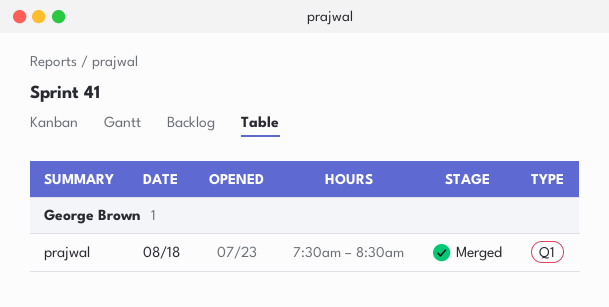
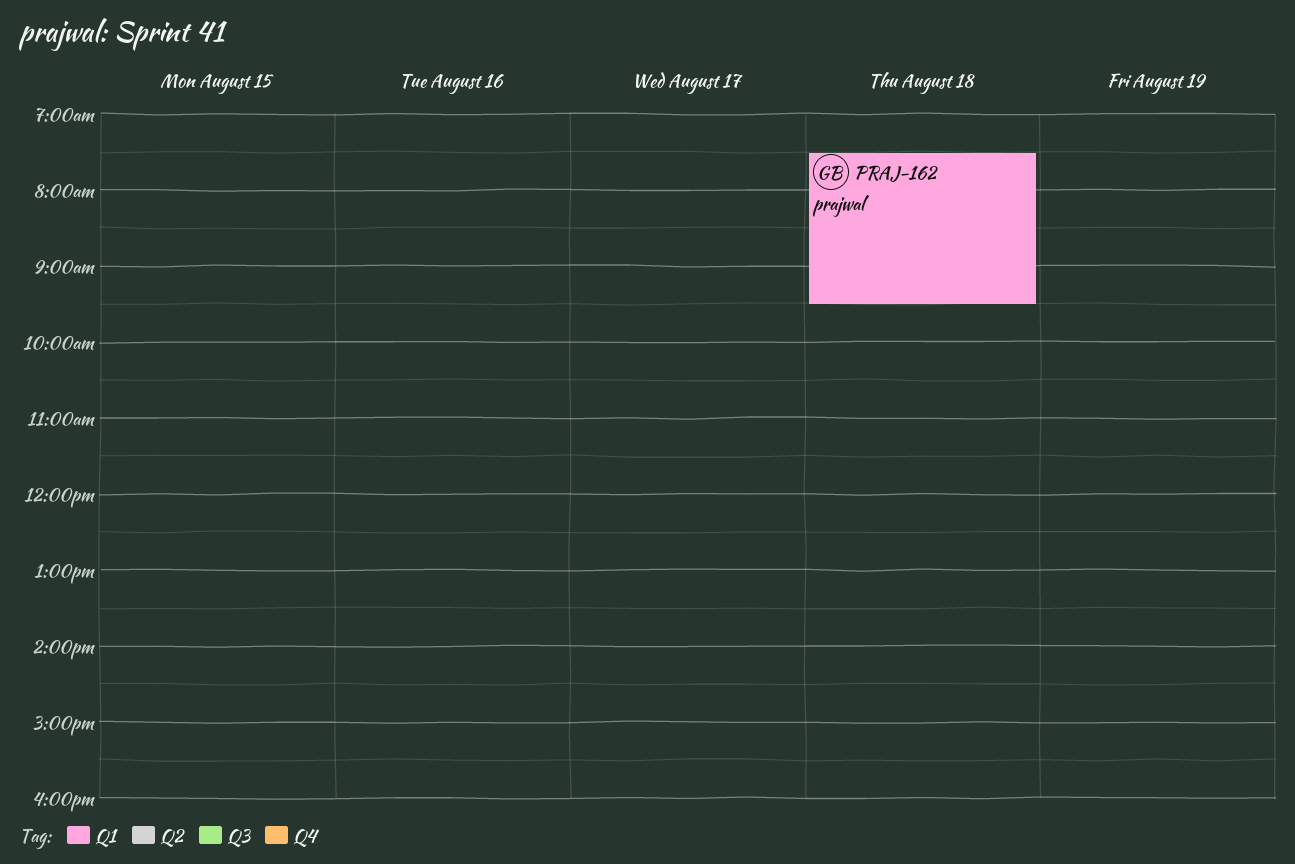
prajwal, ends: 08:30 -> 09:30

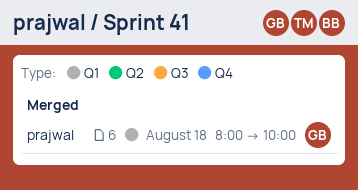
prajwal, begins: 07:30 -> 08:00
prajwal, ends: 09:30 -> 10:00

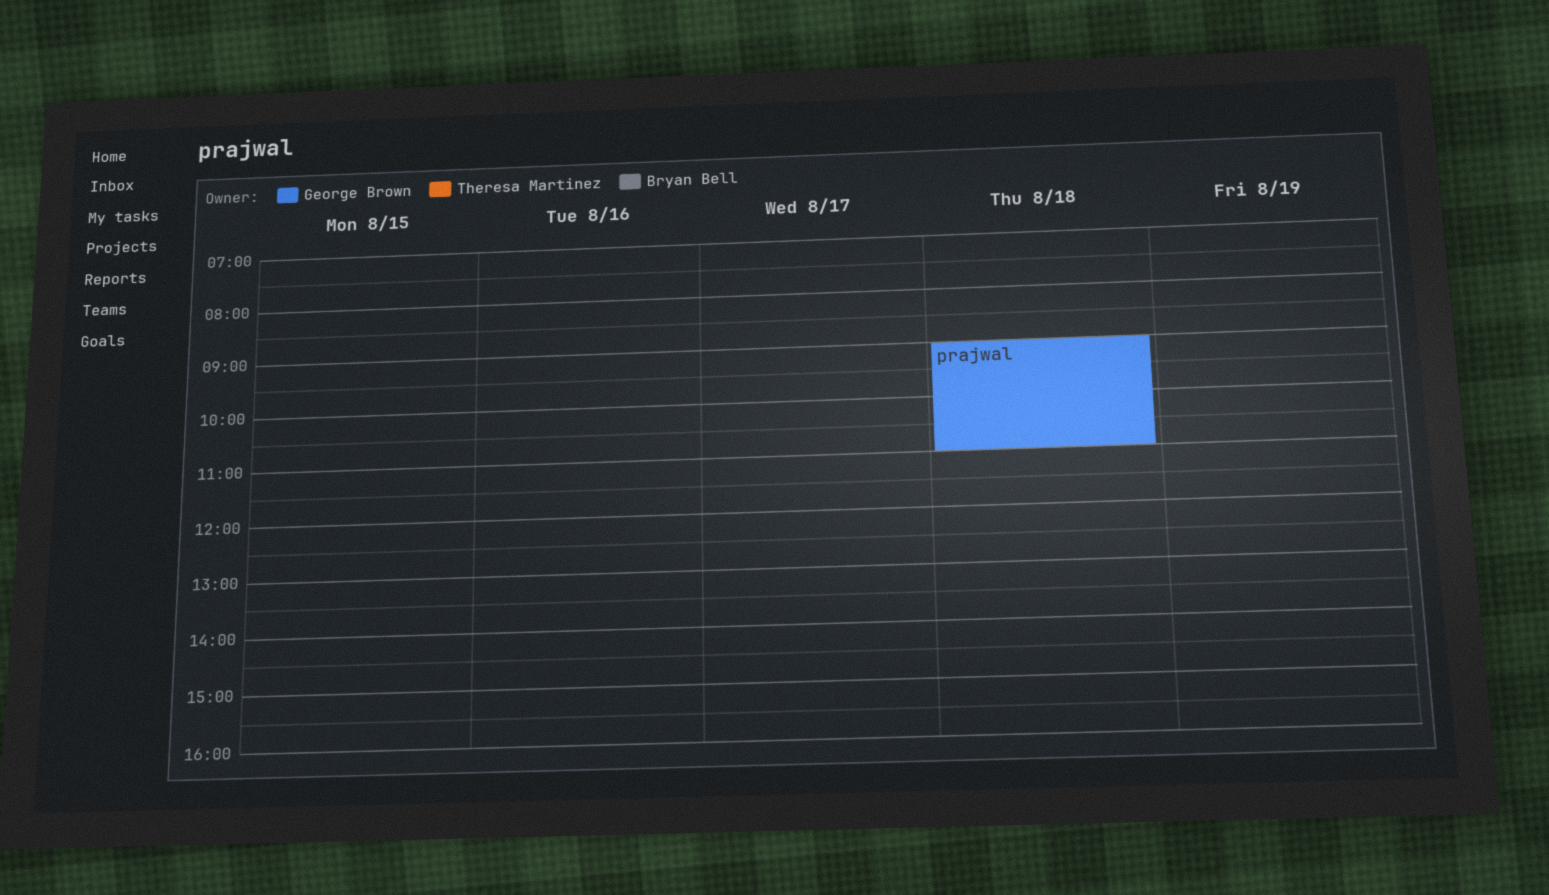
prajwal, begins: 08:00 -> 09:00
prajwal, ends: 10:00 -> 11:00

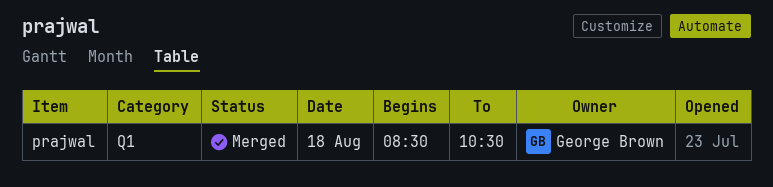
prajwal, begins: 09:00 -> 08:30
prajwal, ends: 11:00 -> 10:30

